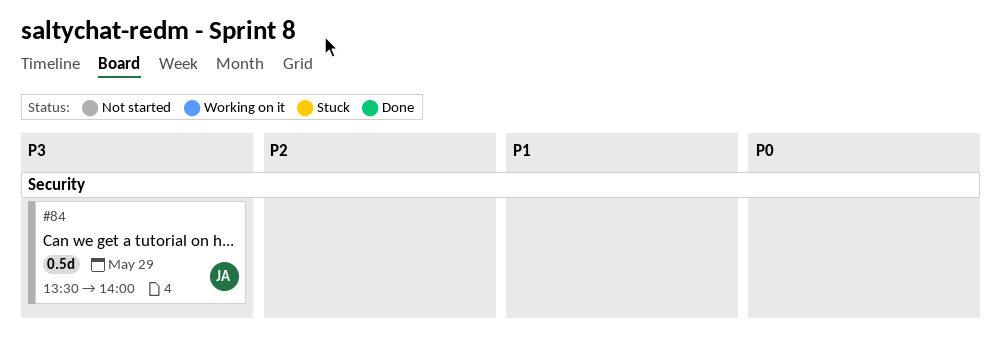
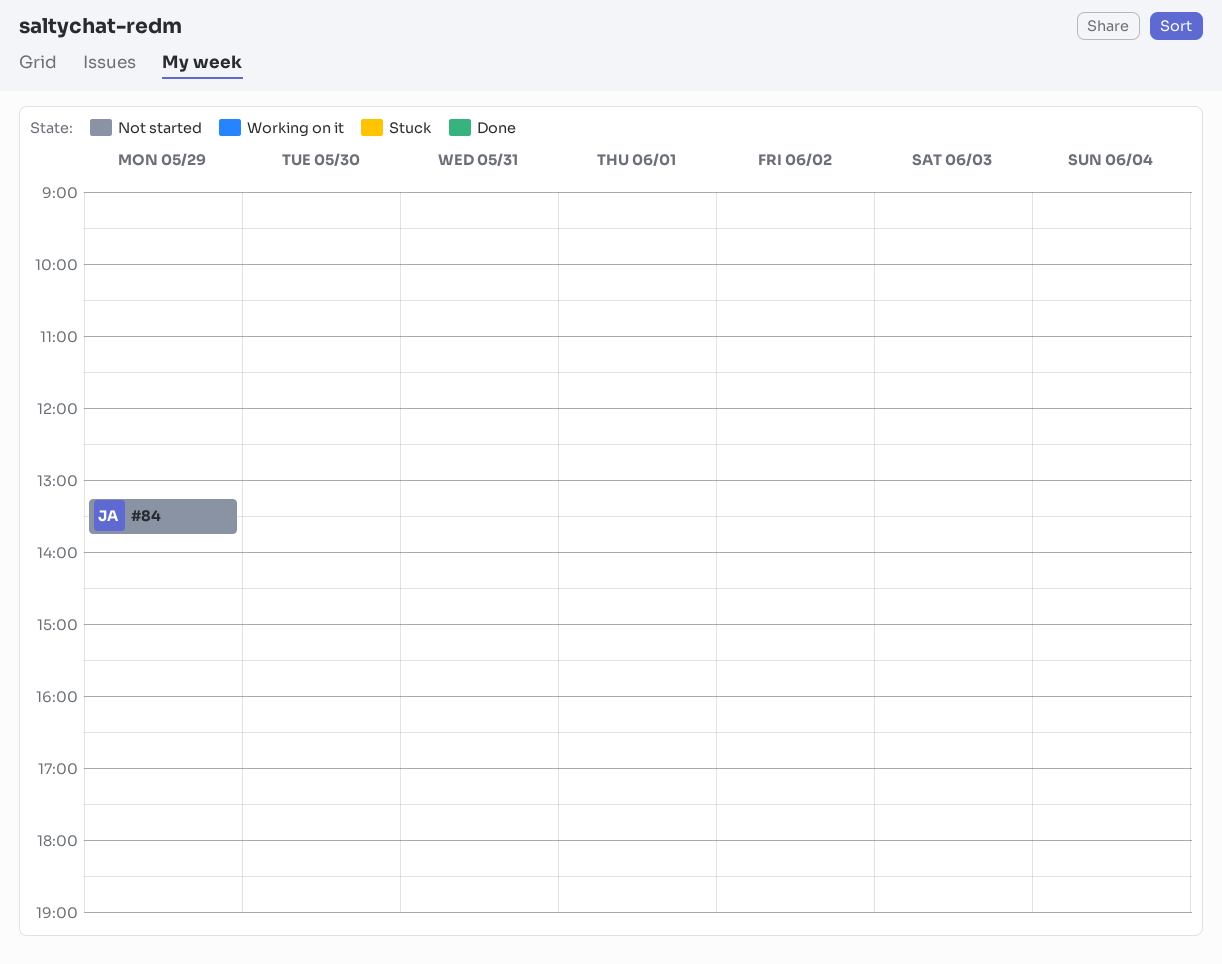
#84, begins: 13:30 -> 13:15
#84, ends: 14:00 -> 13:45

